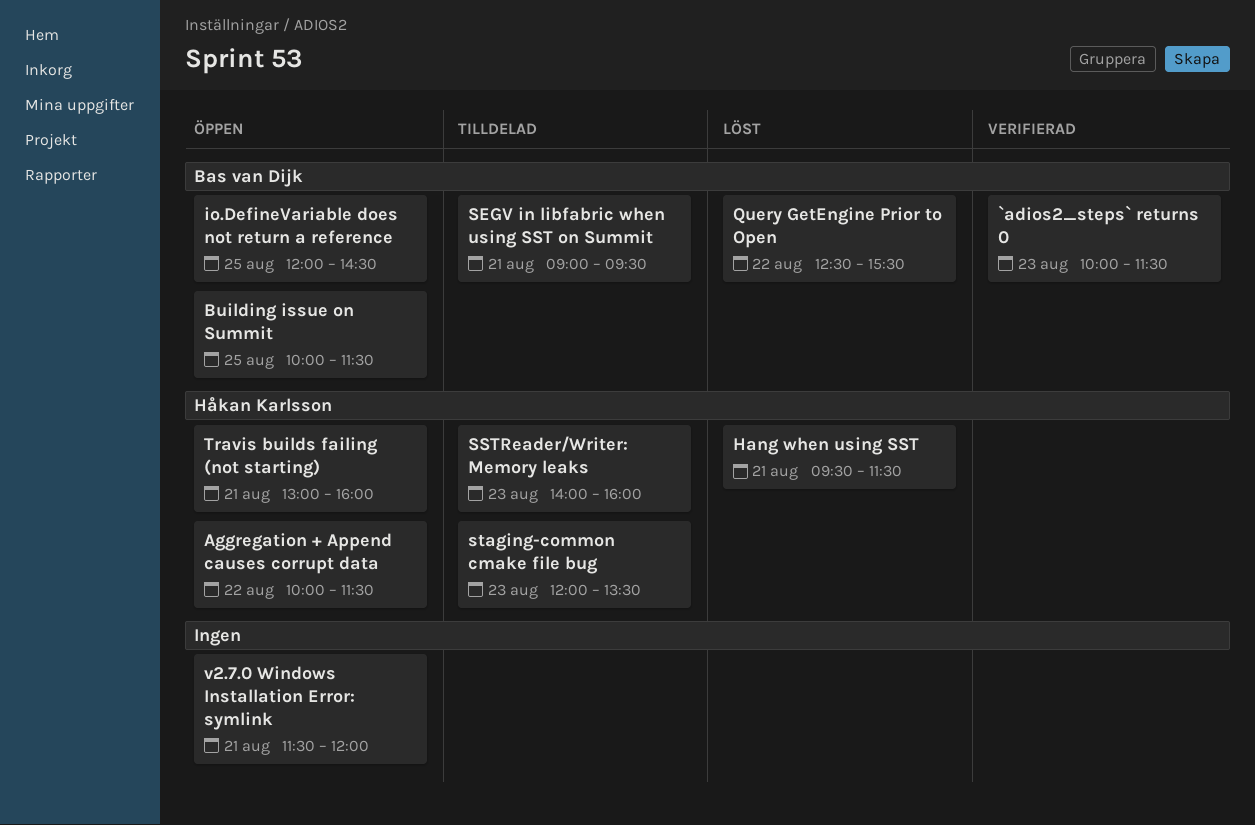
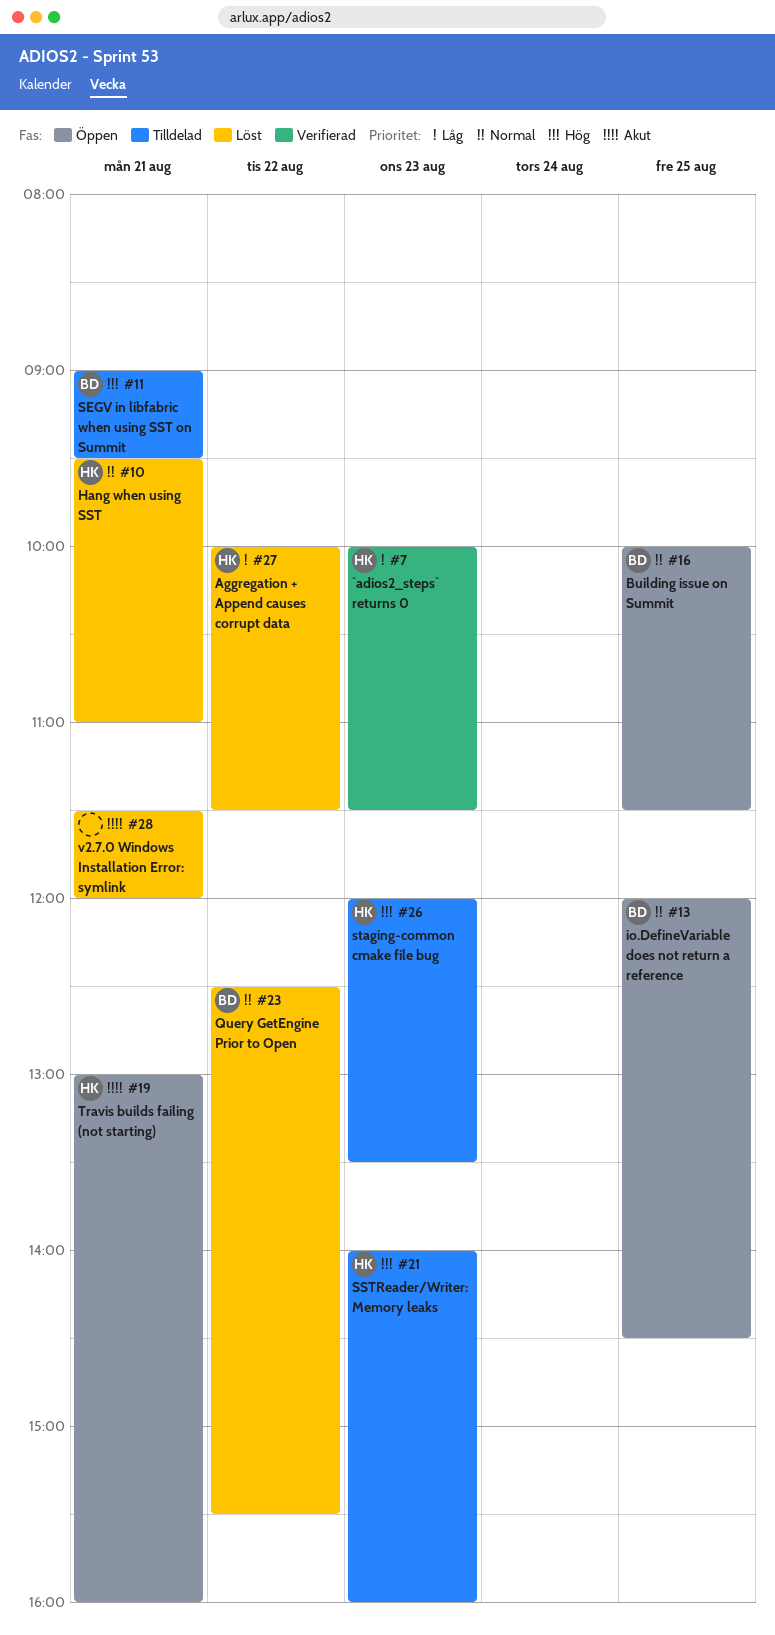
`adios2_steps` returns 0, owner: Bas van Dijk -> Håkan Karlsson
Aggregation + Append causes corrupt data, status: Öppen -> Löst
Hang when using SST, ends: 11:30 -> 11:00
v2.7.0 Windows Installation Error: symlink, status: Öppen -> Löst

